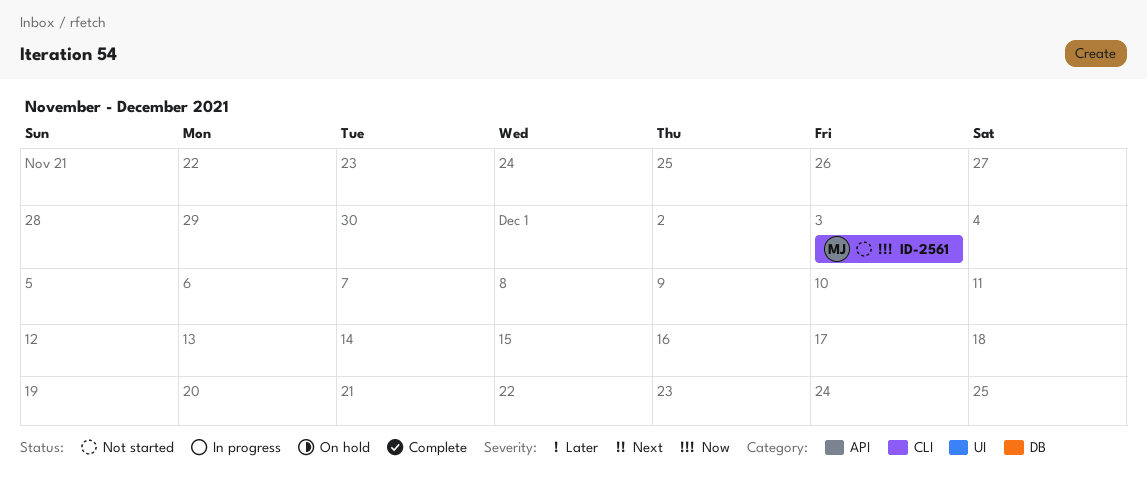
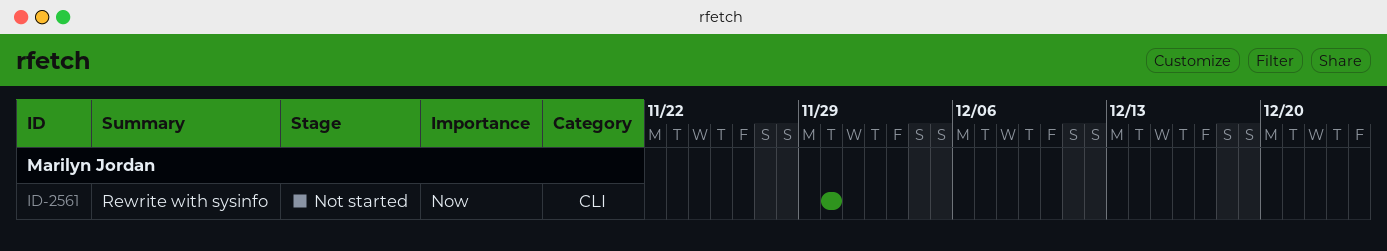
ID-2561, start: Dec 3 -> Nov 30
ID-2561, due: Dec 3 -> Nov 30

